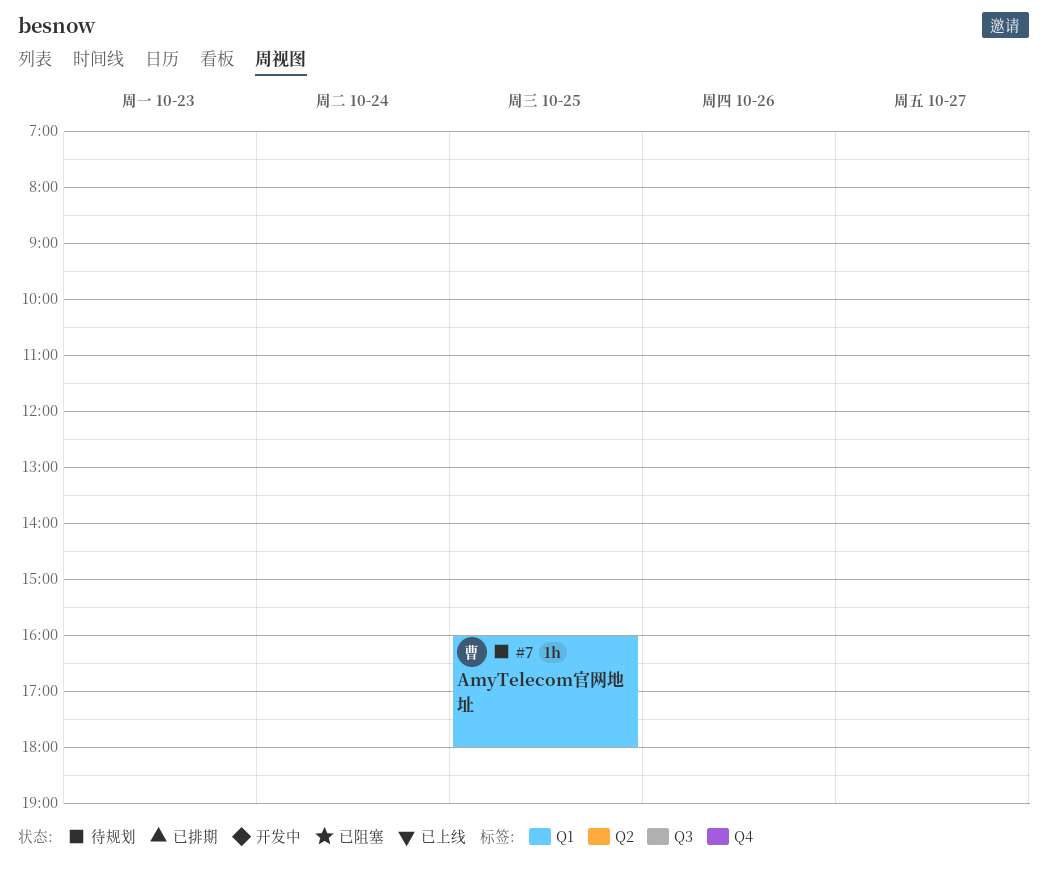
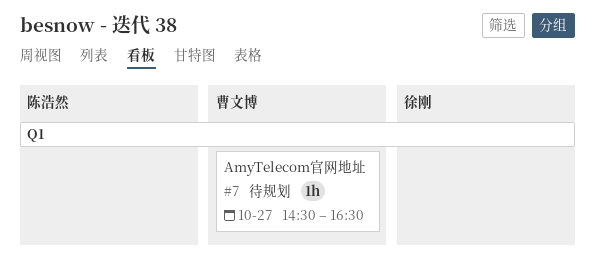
#7, day: Oct 25 -> Oct 27
#7, begins: 16:00 -> 14:30
#7, ends: 18:00 -> 16:30

